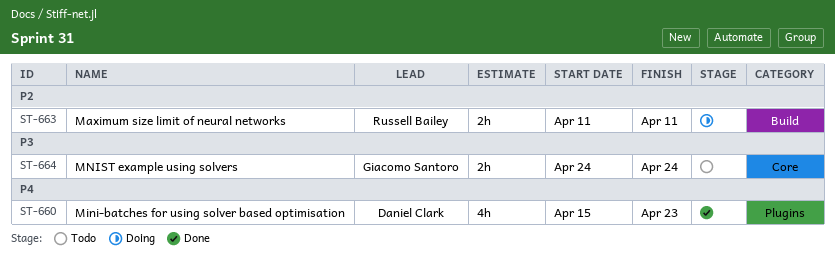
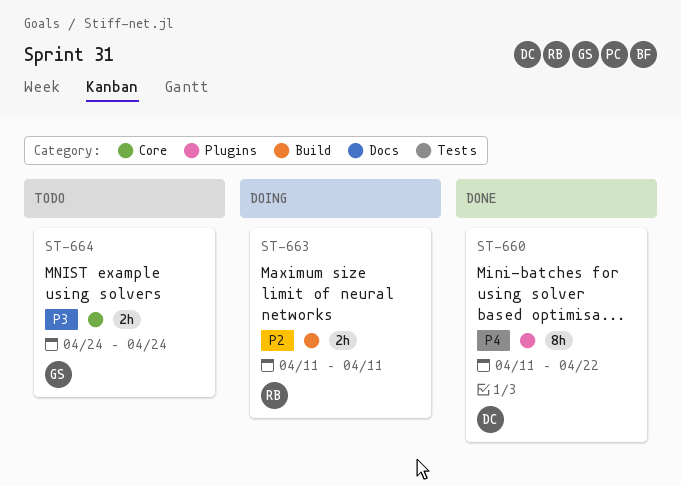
ST-660, estimate: 4h -> 8h
ST-660, start: Apr 15 -> Apr 11
ST-660, due: Apr 23 -> Apr 22

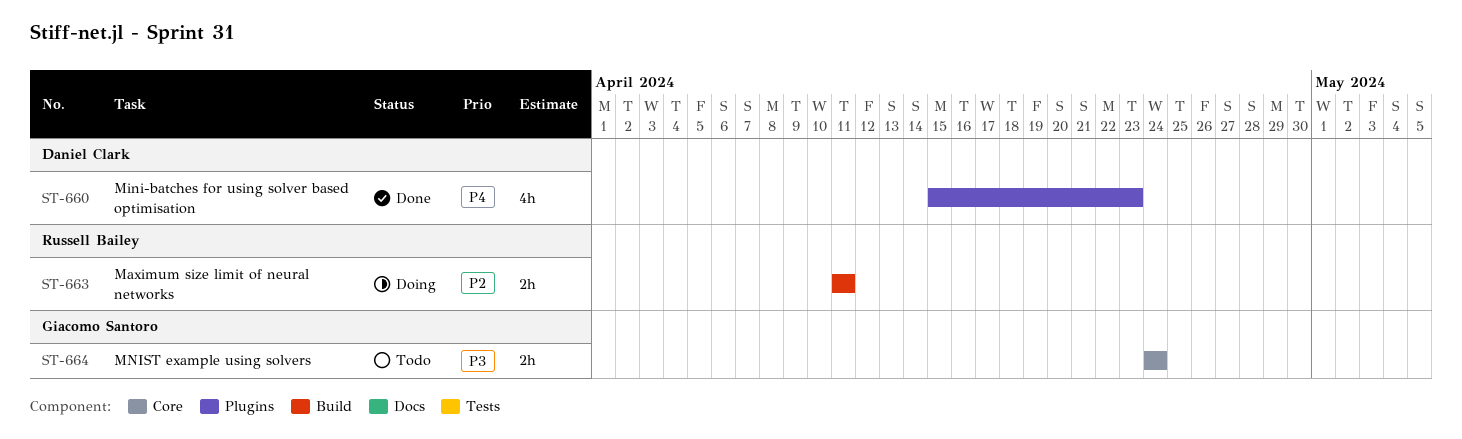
ST-660, estimate: 8h -> 4h
ST-660, start: Apr 11 -> Apr 15
ST-660, due: Apr 22 -> Apr 23

